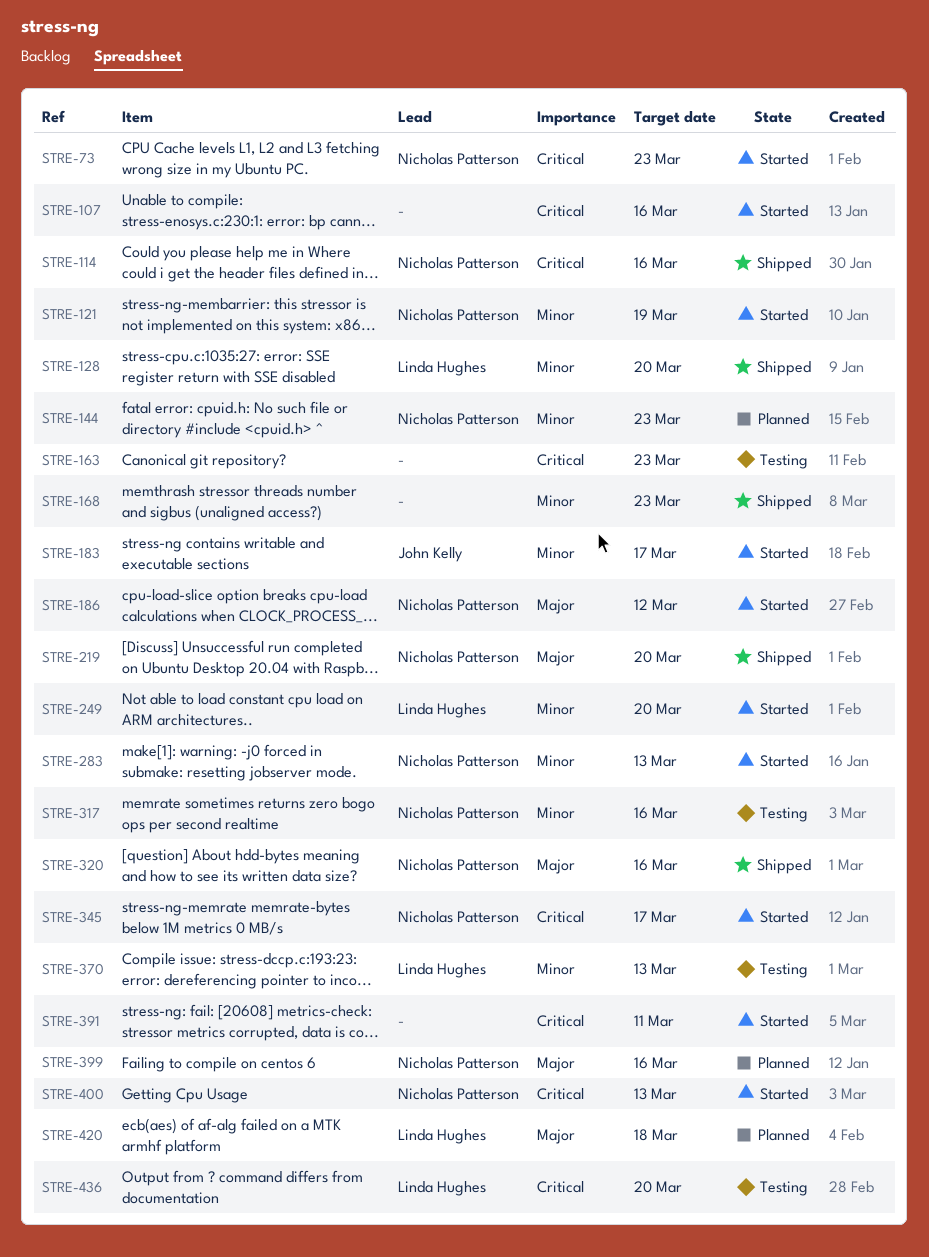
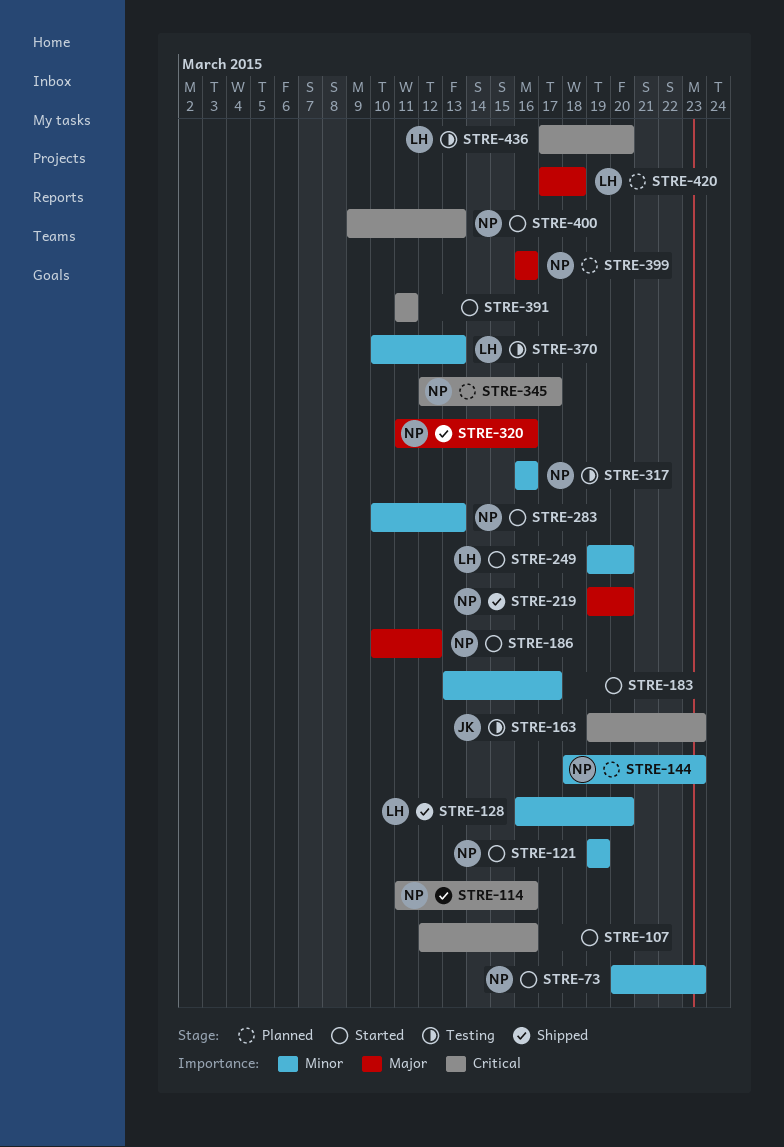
STRE-73, priority: Critical -> Minor
STRE-163, owner: none -> John Kelly
STRE-168: present -> none
STRE-183, owner: John Kelly -> none
STRE-345, status: Started -> Planned

